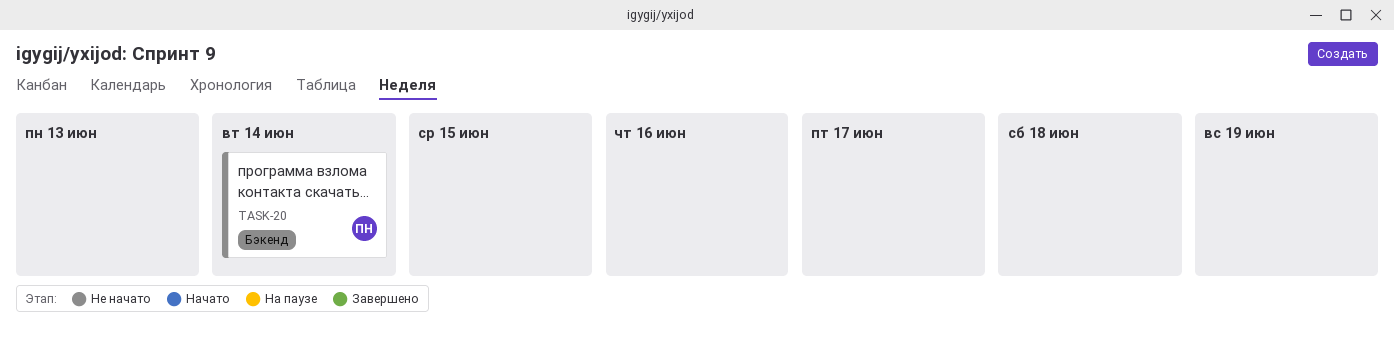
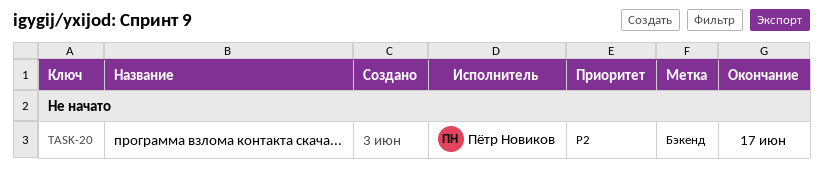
TASK-20, due: Jun 14 -> Jun 17

